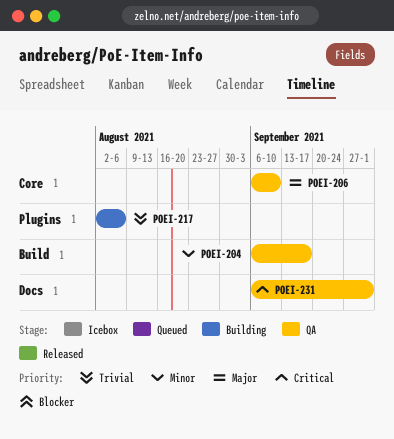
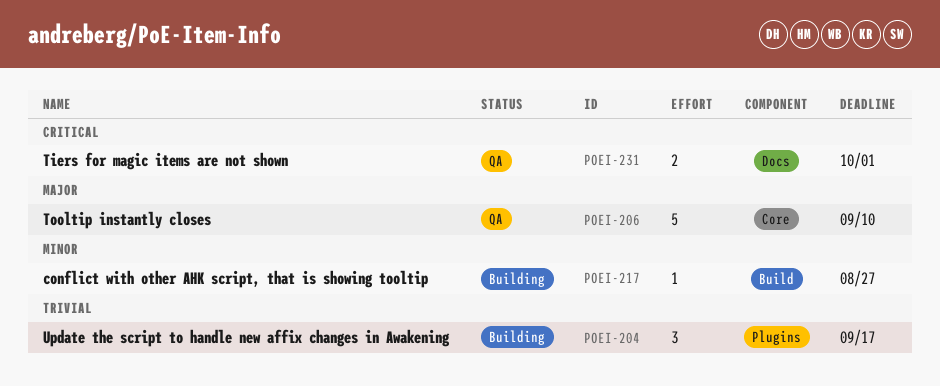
POEI-204, status: QA -> Building
POEI-204, priority: Minor -> Trivial
POEI-204, label: Build -> Plugins
POEI-217, priority: Trivial -> Minor
POEI-217, label: Plugins -> Build
POEI-217, due: Aug 6 -> Aug 27

